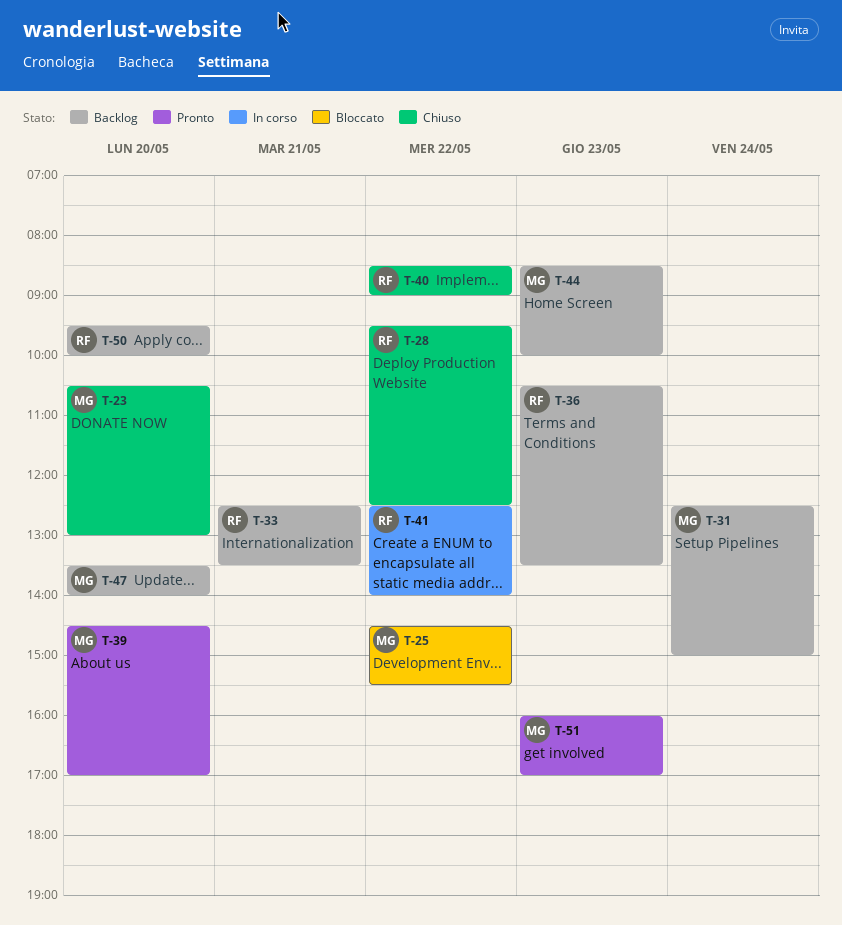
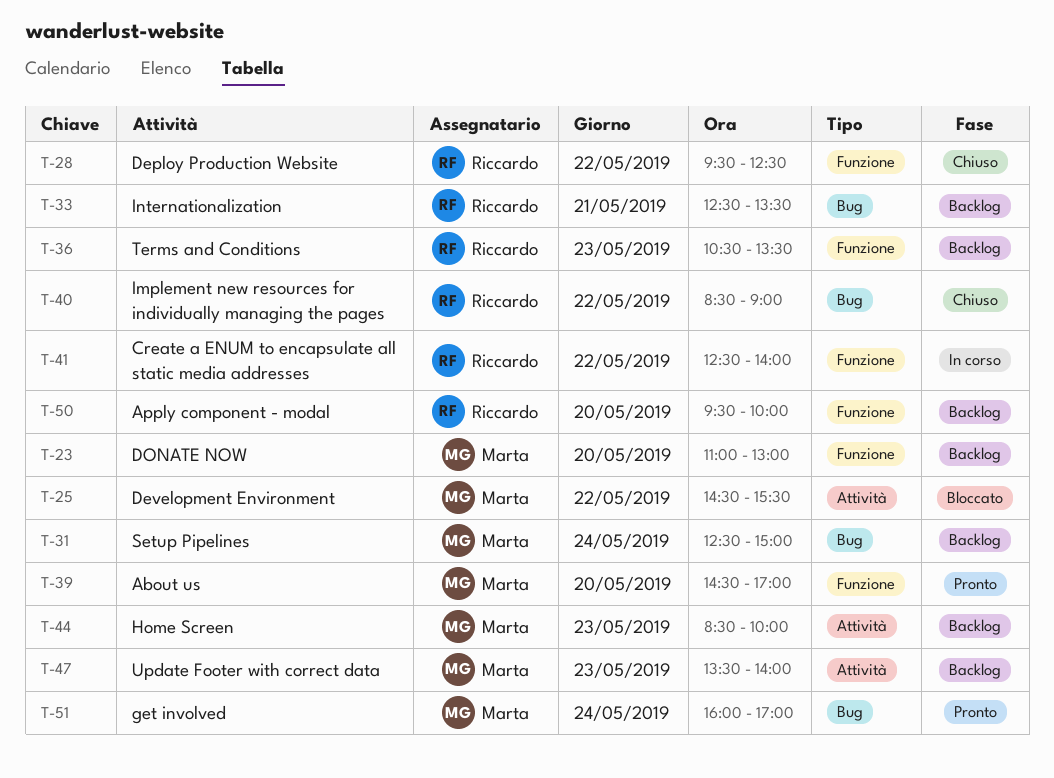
T-23, status: Chiuso -> Backlog
T-23, begins: 10:30 -> 11:00
T-47, day: May 20 -> May 23
T-51, day: May 23 -> May 24

